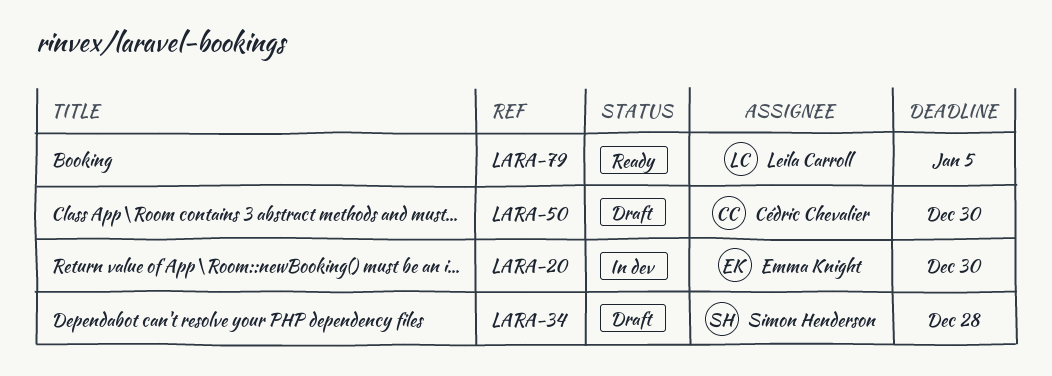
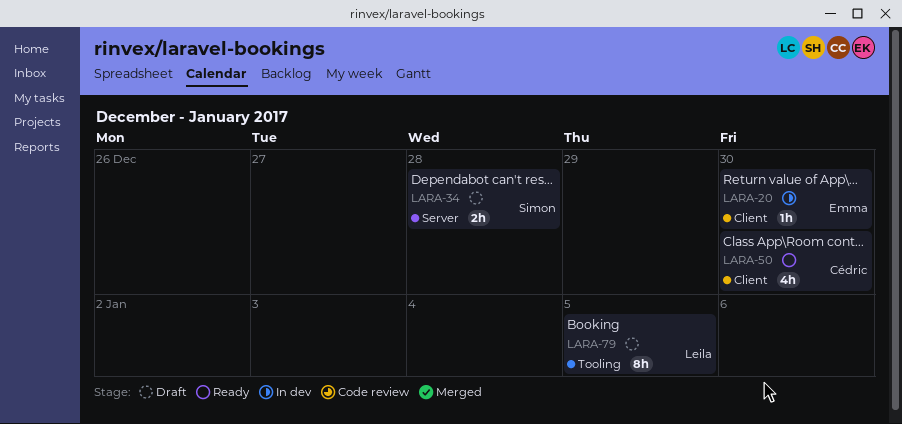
LARA-50, status: Draft -> Ready
LARA-79, status: Ready -> Draft

